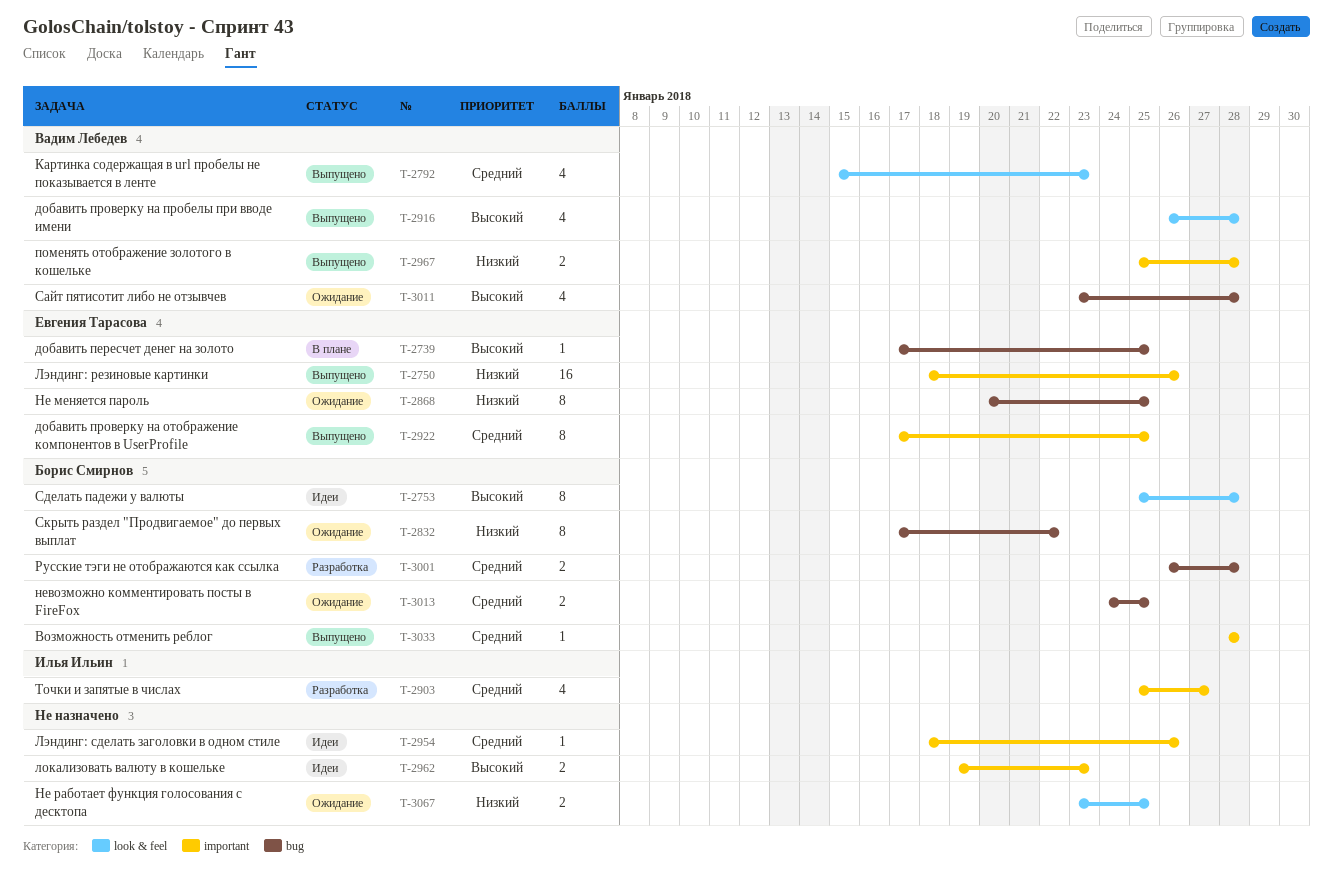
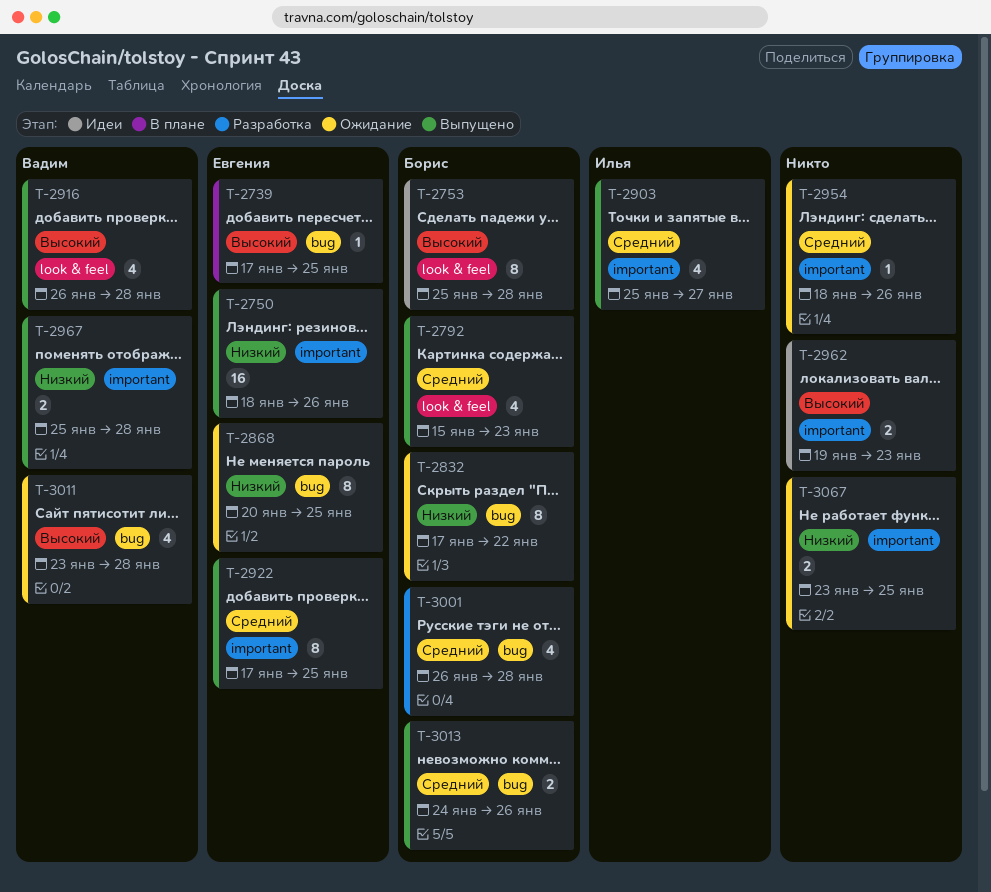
T-2792, owner: Вадим Лебедев -> Борис Смирнов
T-2903, status: Разработка -> Выпущено
T-2954, status: Идеи -> Ожидание
T-3001, estimate: 2 -> 4
T-3013, status: Ожидание -> Выпущено
T-3013, due: Jan 25 -> Jan 26
T-3033: present -> none
T-3067, label: look & feel -> important

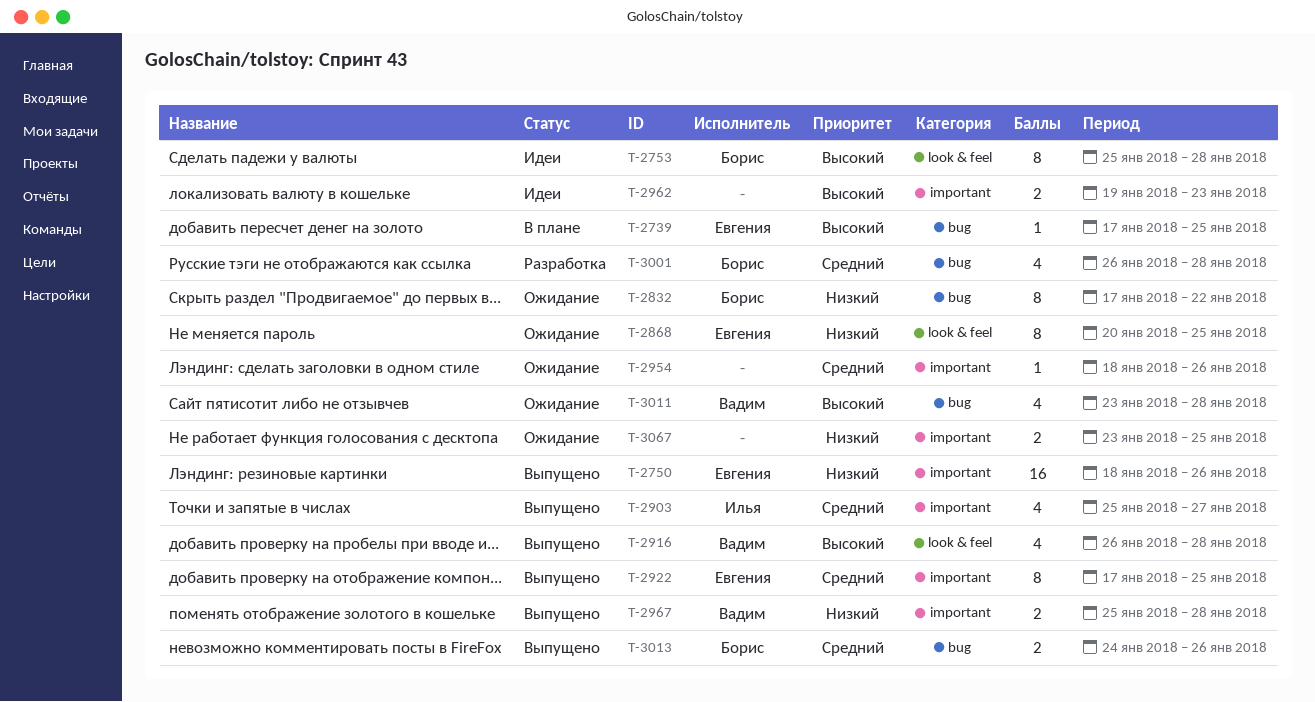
T-2792: present -> none
T-2868, label: bug -> look & feel

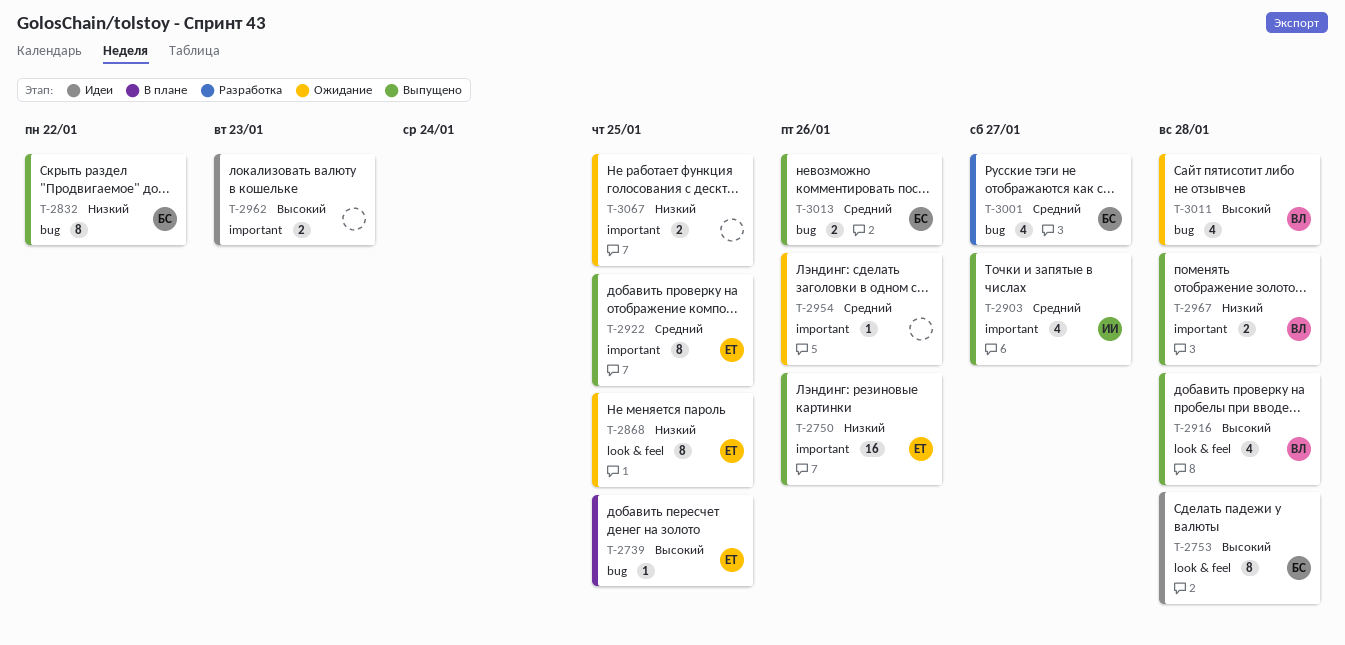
T-2832, status: Ожидание -> Выпущено
T-3001, due: Jan 28 -> Jan 27

